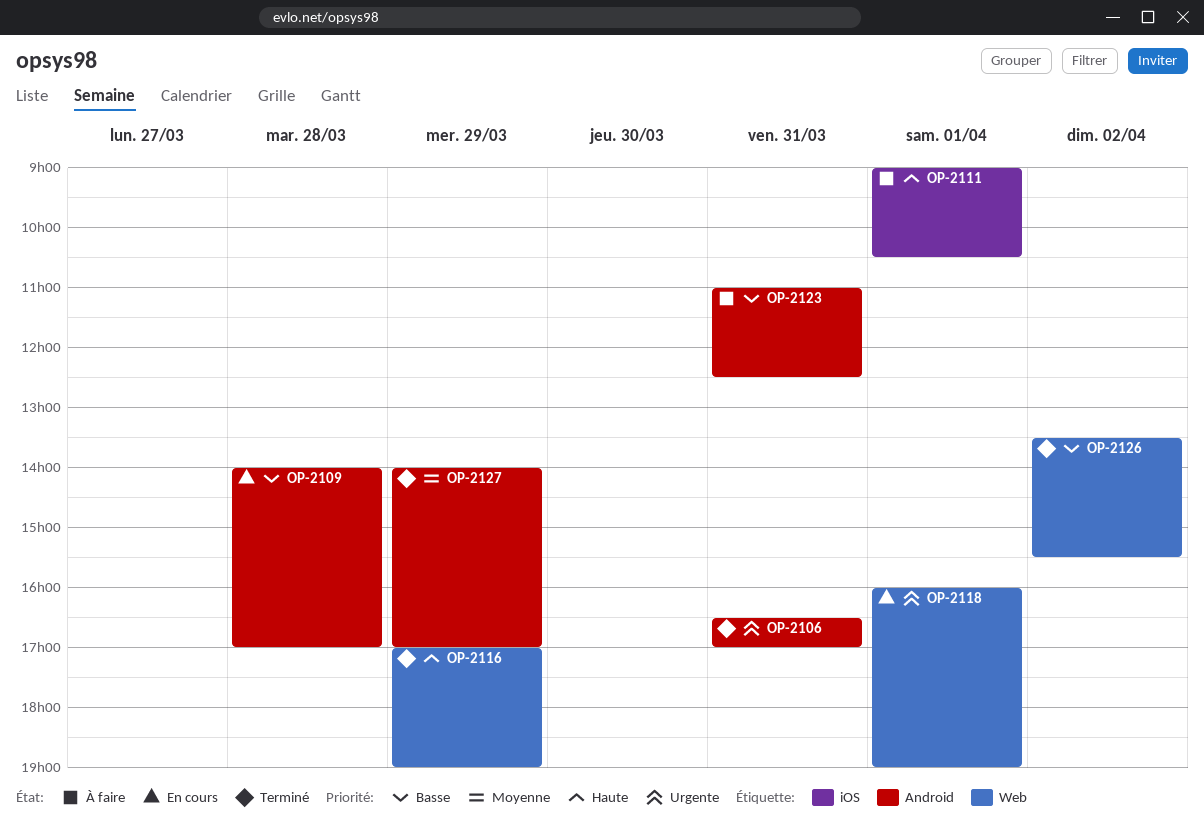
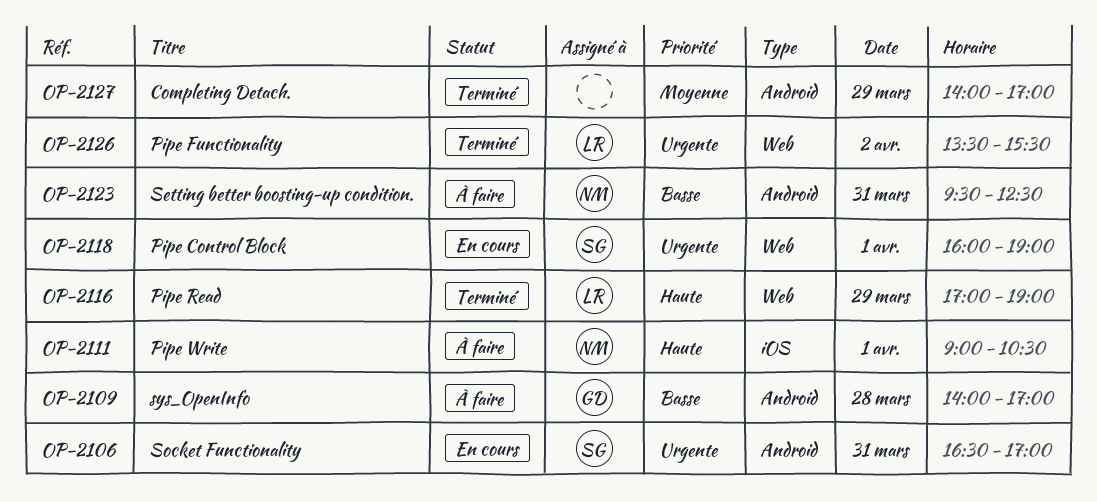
OP-2106, status: Terminé -> En cours
OP-2109, status: En cours -> À faire
OP-2123, begins: 11:00 -> 09:30
OP-2126, priority: Basse -> Urgente

